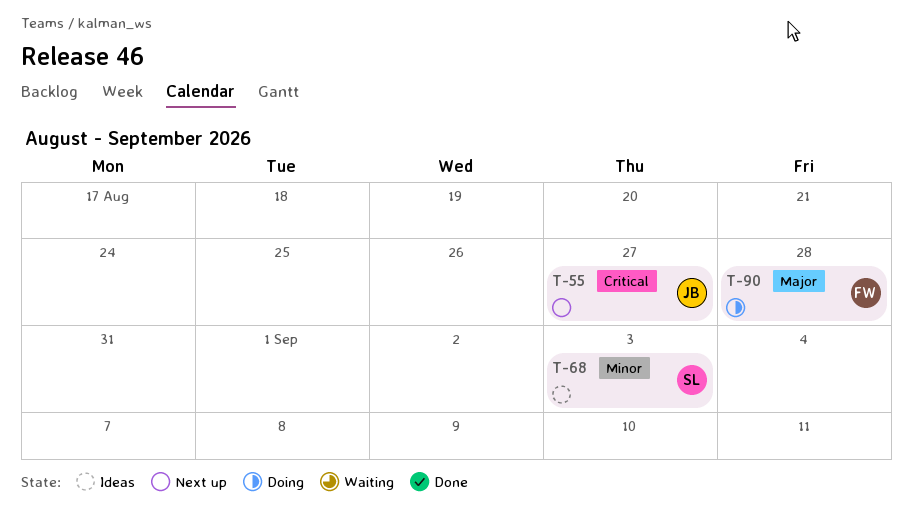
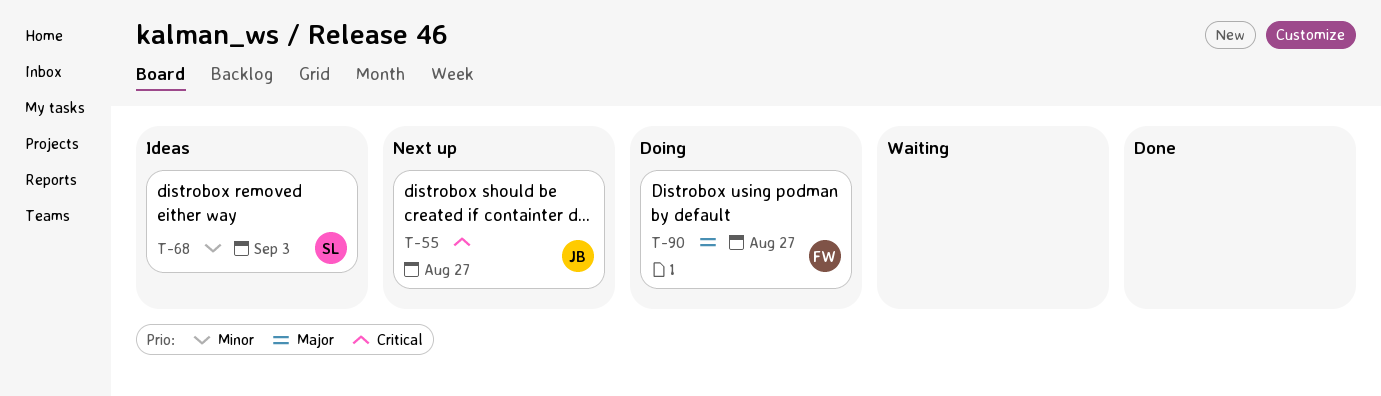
T-90, due: Aug 28 -> Aug 27

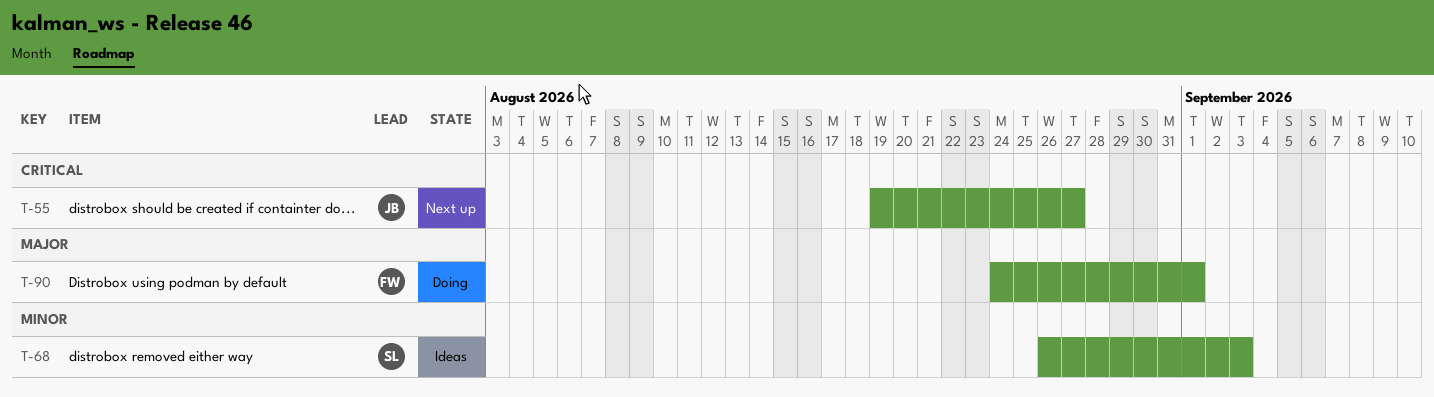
T-90, due: Aug 27 -> Sep 1

